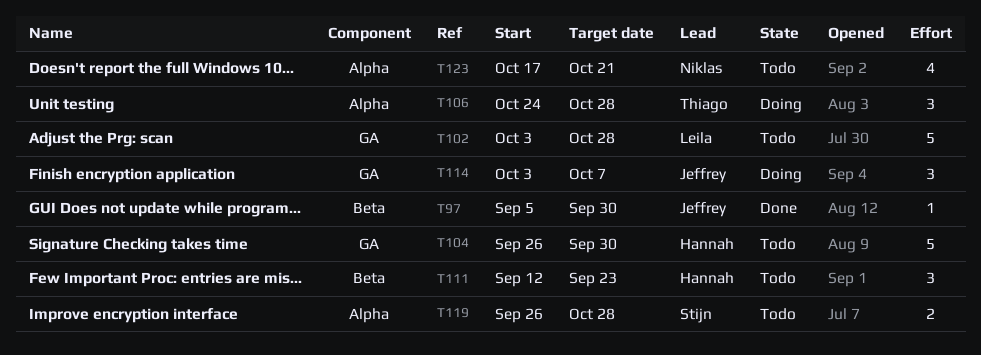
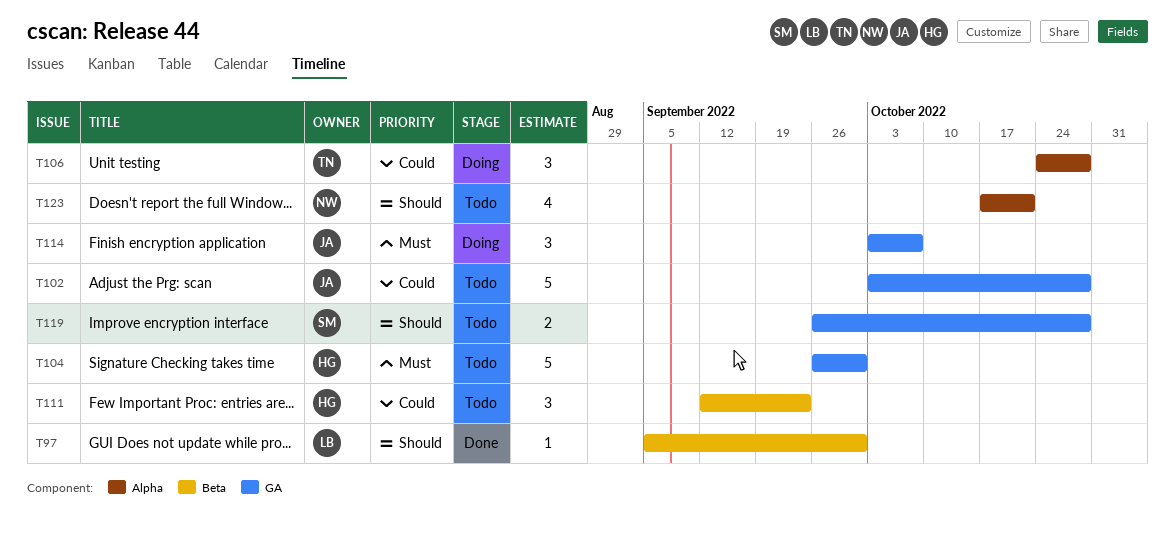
T97, owner: Jeffrey -> Leila
T102, owner: Leila -> Jeffrey
T119, label: Alpha -> GA

